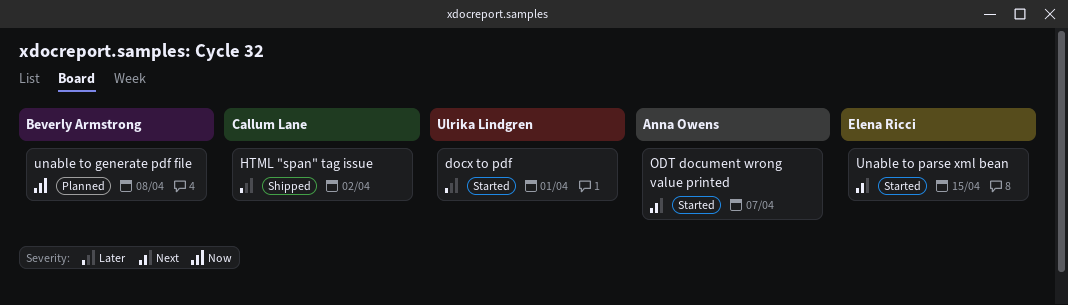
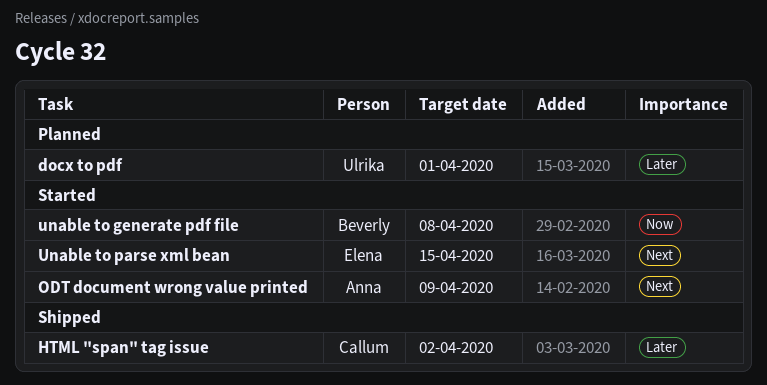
docx to pdf, status: Started -> Planned
ODT document wrong value printed, due: Apr 7 -> Apr 9
unable to generate pdf file, status: Planned -> Started

